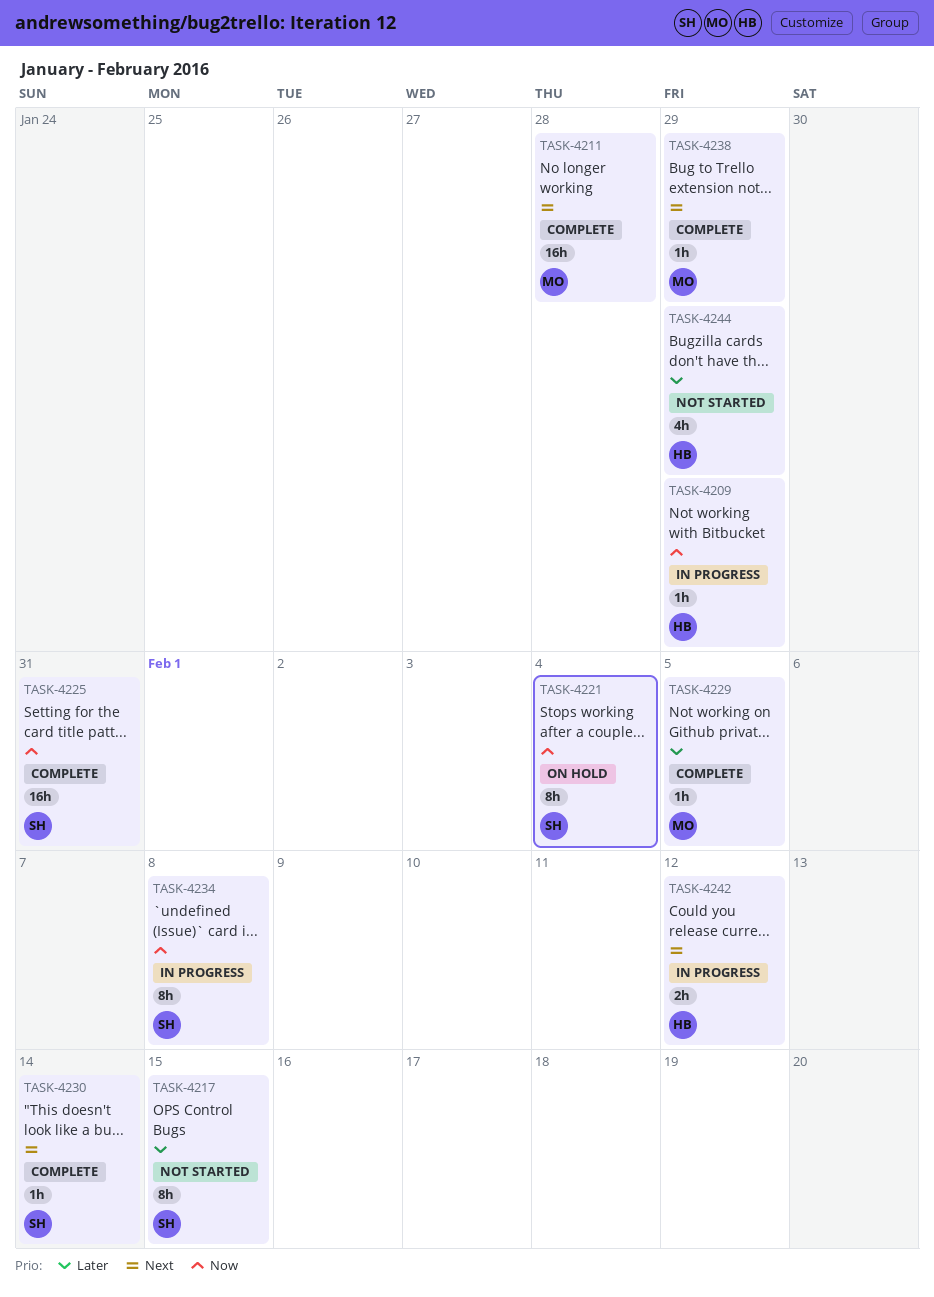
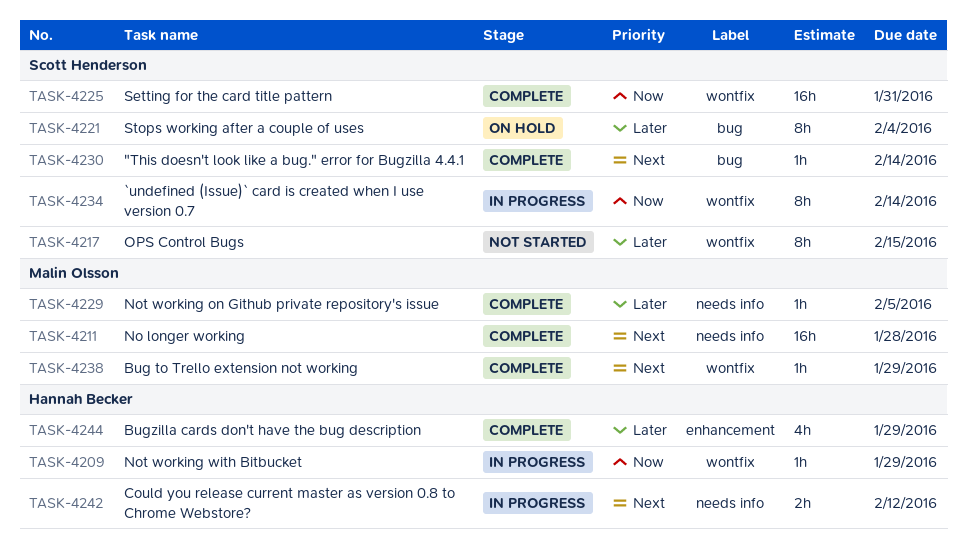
TASK-4221, priority: Now -> Later
TASK-4234, due: Feb 8 -> Feb 14
TASK-4244, status: Not started -> Complete

